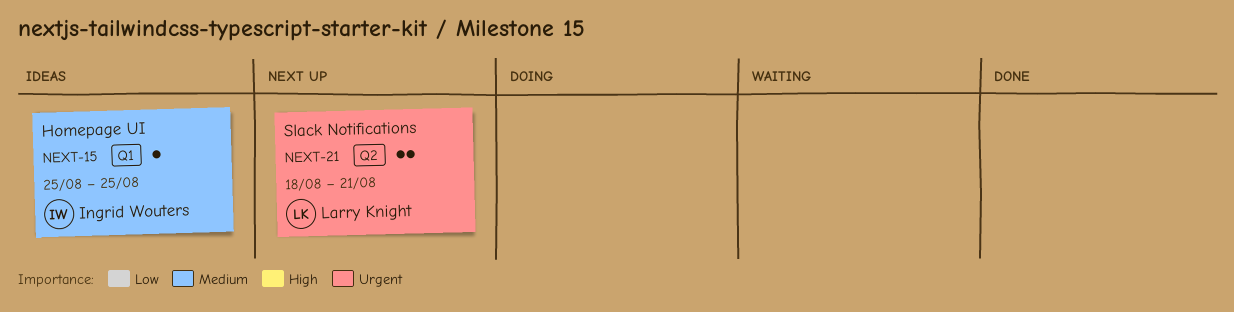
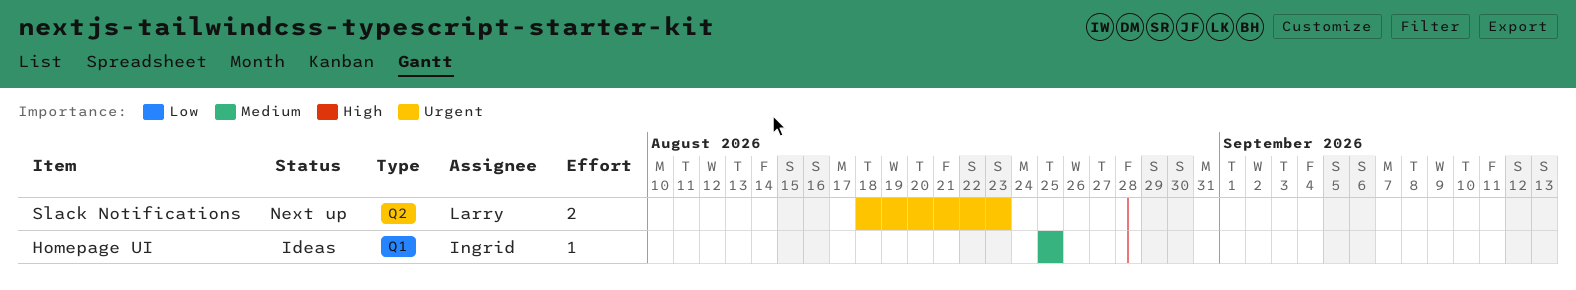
Slack Notifications, due: Aug 21 -> Aug 23

